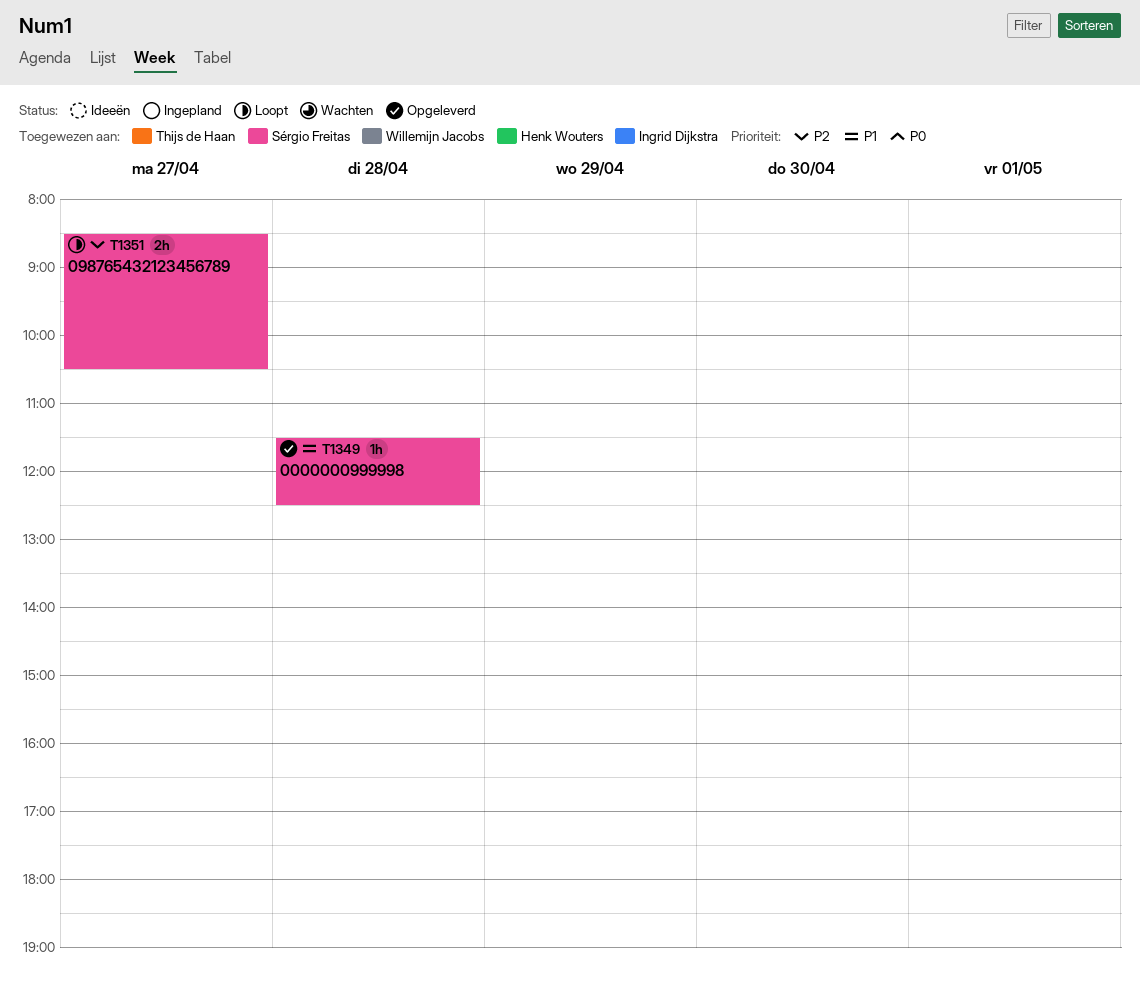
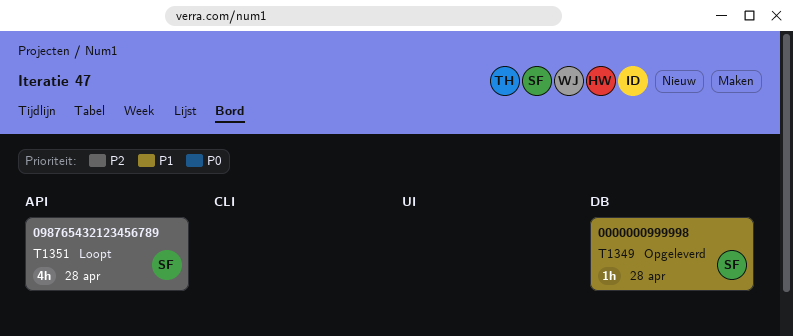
T1351, estimate: 2h -> 4h
T1351, day: Apr 27 -> Apr 28

